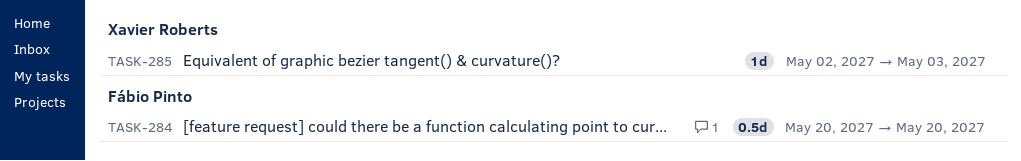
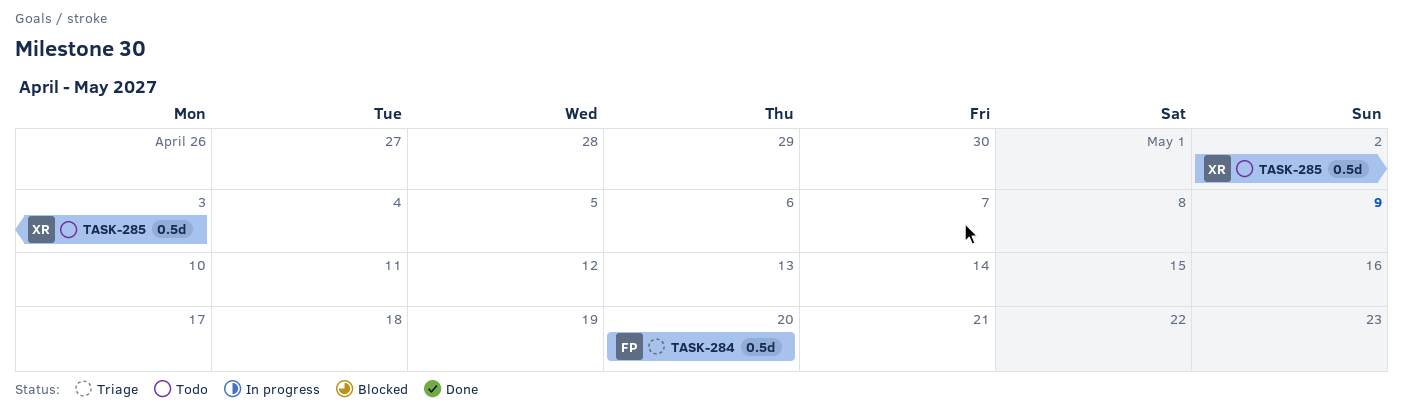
TASK-285, estimate: 1d -> 0.5d

